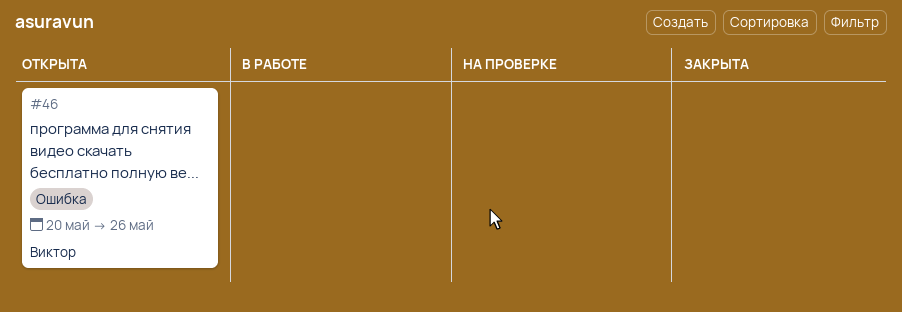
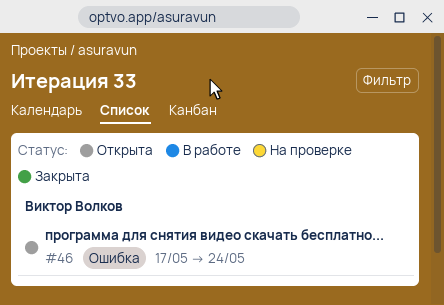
#46, start: May 20 -> May 17
#46, due: May 26 -> May 24

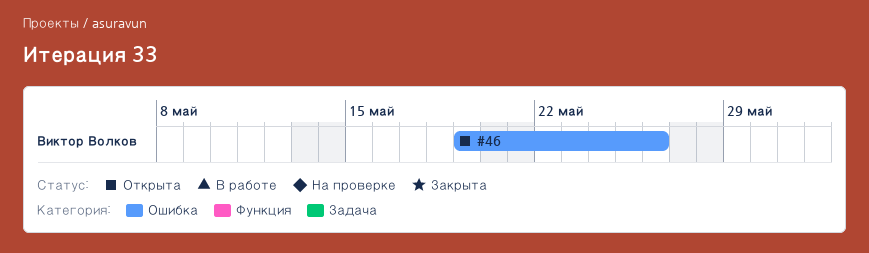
#46, start: May 17 -> May 19
#46, due: May 24 -> May 26

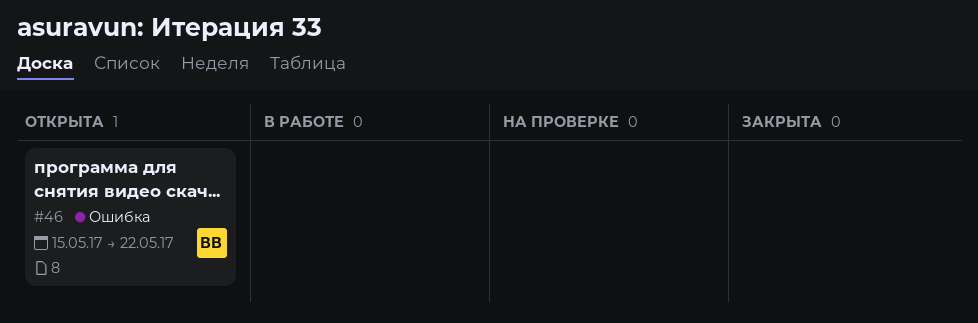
#46, start: May 19 -> May 15
#46, due: May 26 -> May 22

